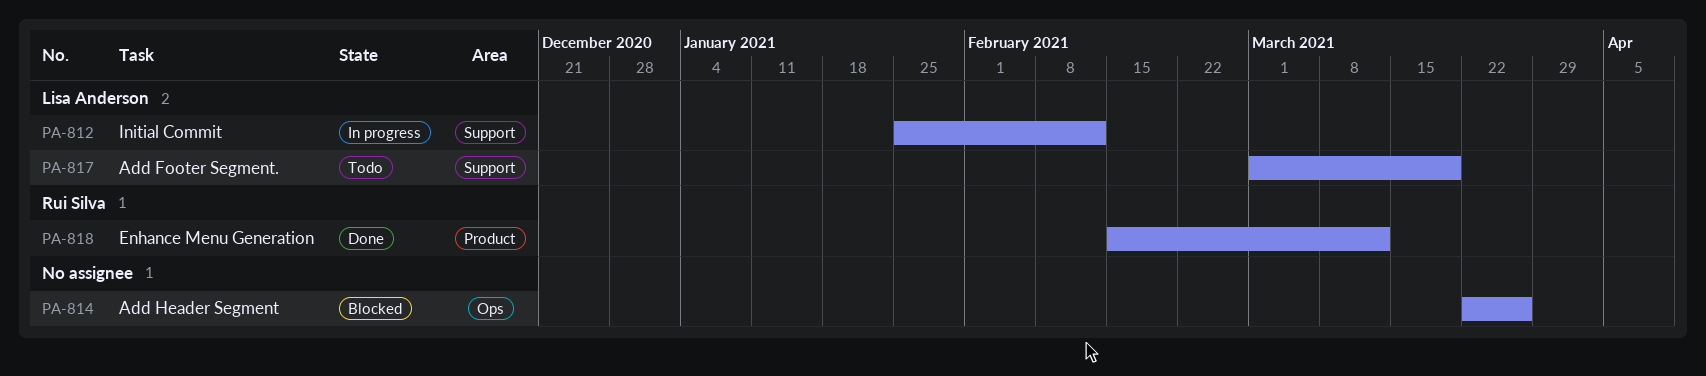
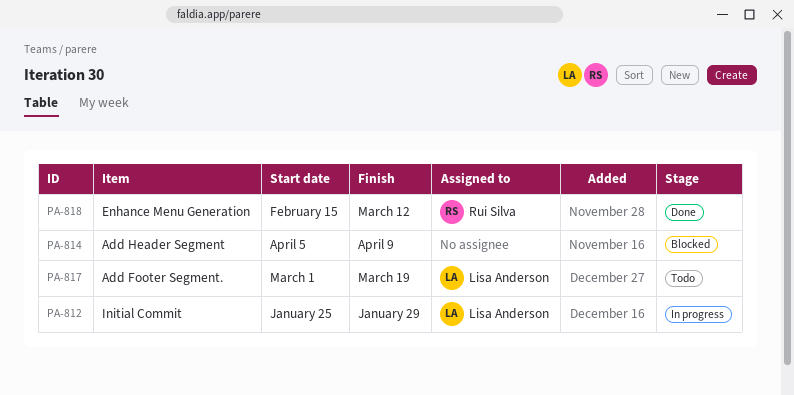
PA-812, due: Feb 12 -> Jan 29
PA-814, start: Mar 22 -> Apr 5
PA-814, due: Mar 26 -> Apr 9

